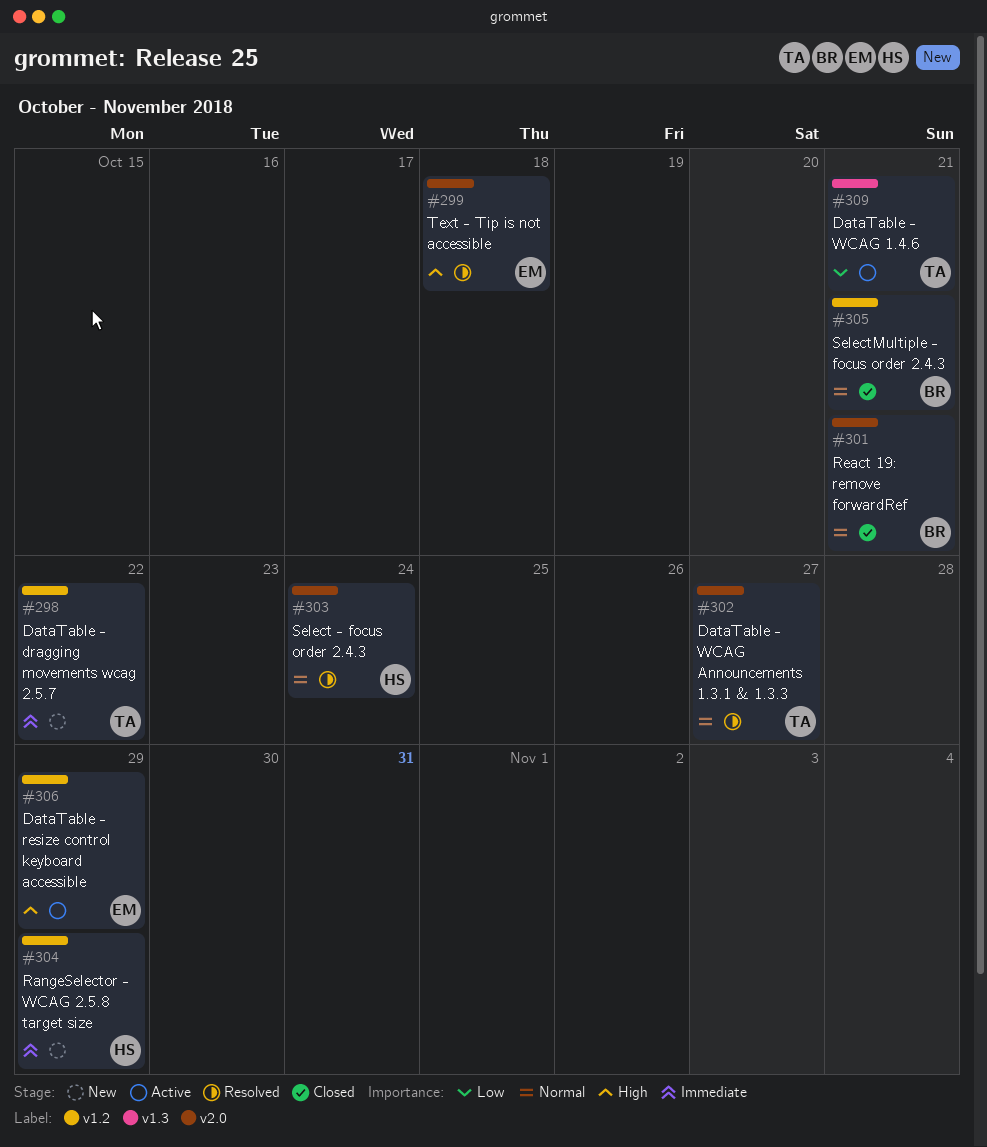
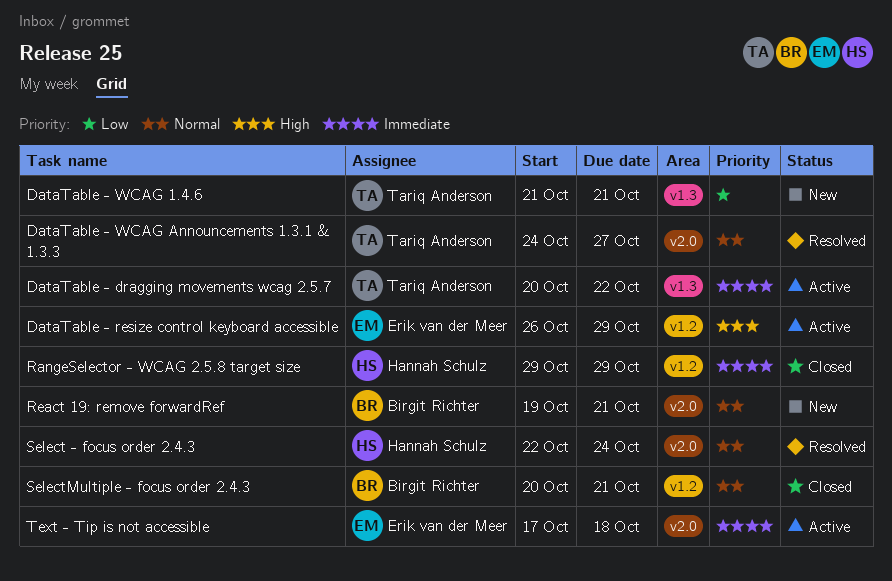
DataTable - dragging movements wcag 2.5.7, status: New -> Active
DataTable - dragging movements wcag 2.5.7, label: v1.2 -> v1.3
DataTable - WCAG 1.4.6, status: Active -> New
RangeSelector - WCAG 2.5.8 target size, status: New -> Closed
React 19: remove forwardRef, status: Closed -> New
Text - Tip is not accessible, status: Resolved -> Active
Text - Tip is not accessible, priority: High -> Immediate

